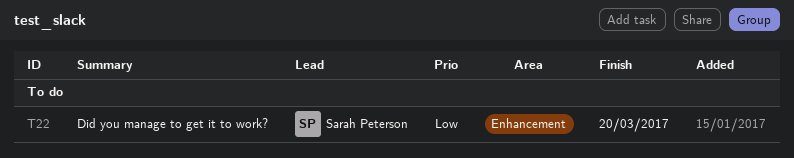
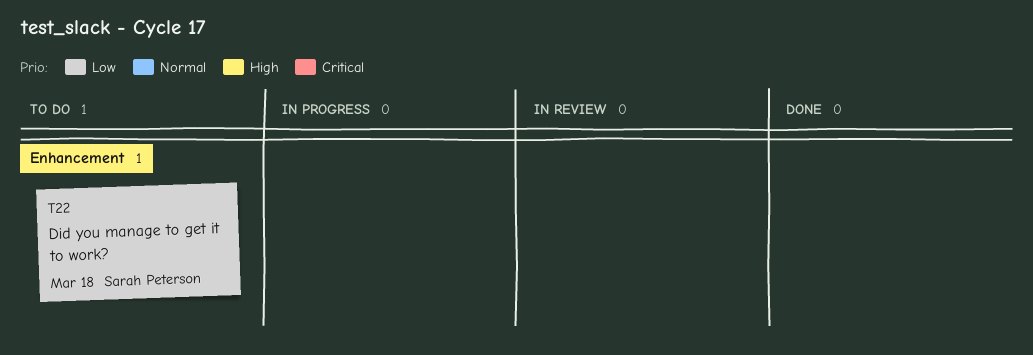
T22, due: Mar 20 -> Mar 18

